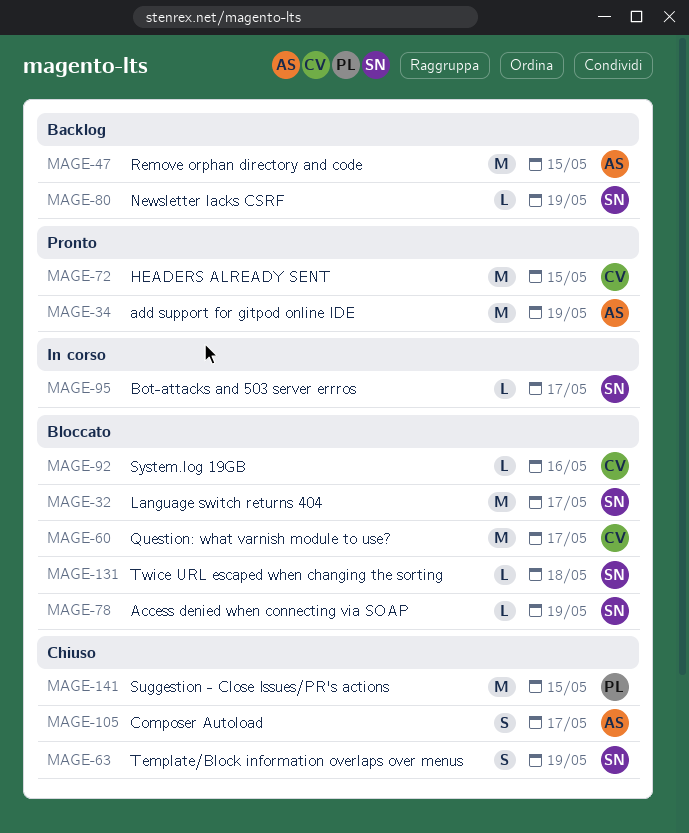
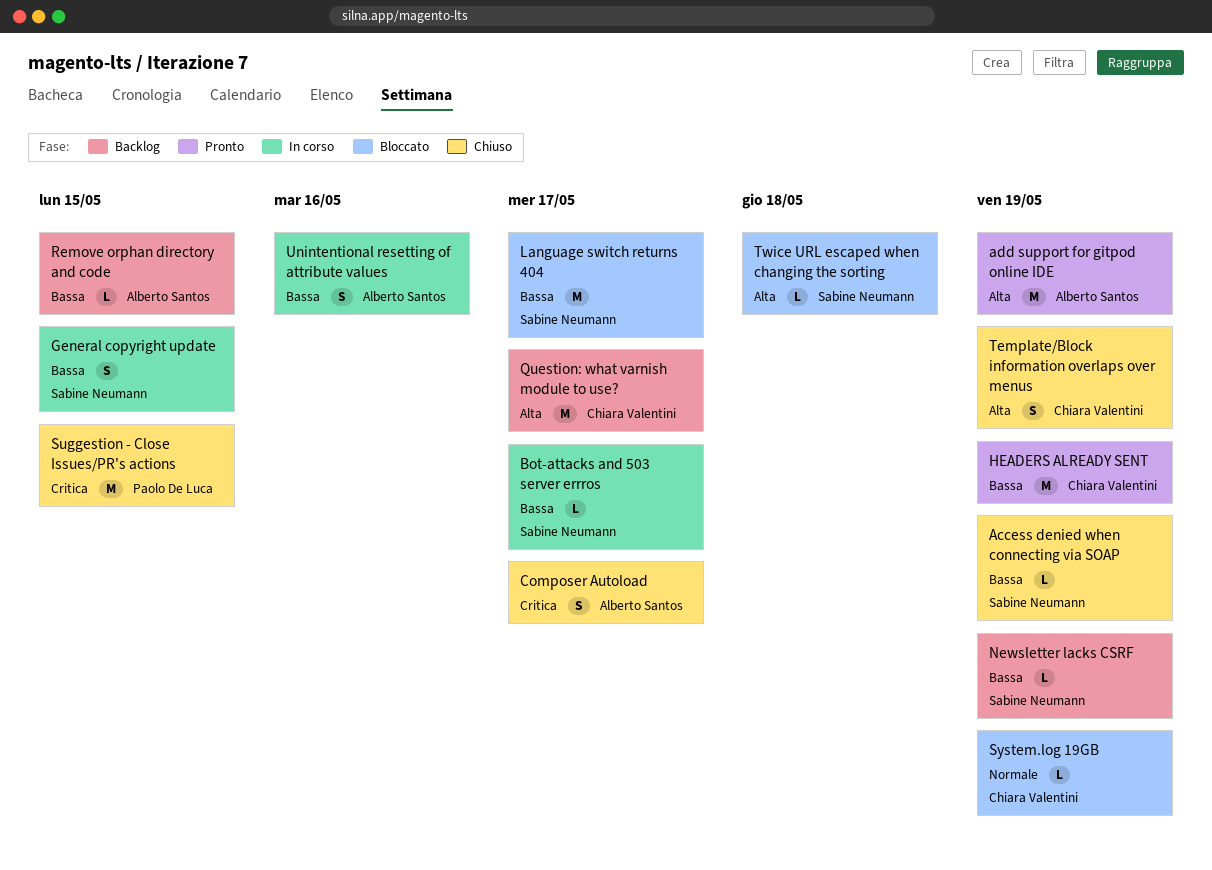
Access denied when connecting via SOAP, status: Bloccato -> Chiuso
General copyright update: none -> present
HEADERS ALREADY SENT, due: May 15 -> May 19
Question: what varnish module to use?, status: Bloccato -> Backlog
Remove orphan directory and code, estimate: M -> L
System.log 19GB, due: May 16 -> May 19
Template/Block information overlaps over menus, owner: Sabine Neumann -> Chiara Valentini
Unintentional resetting of attribute values: none -> present

